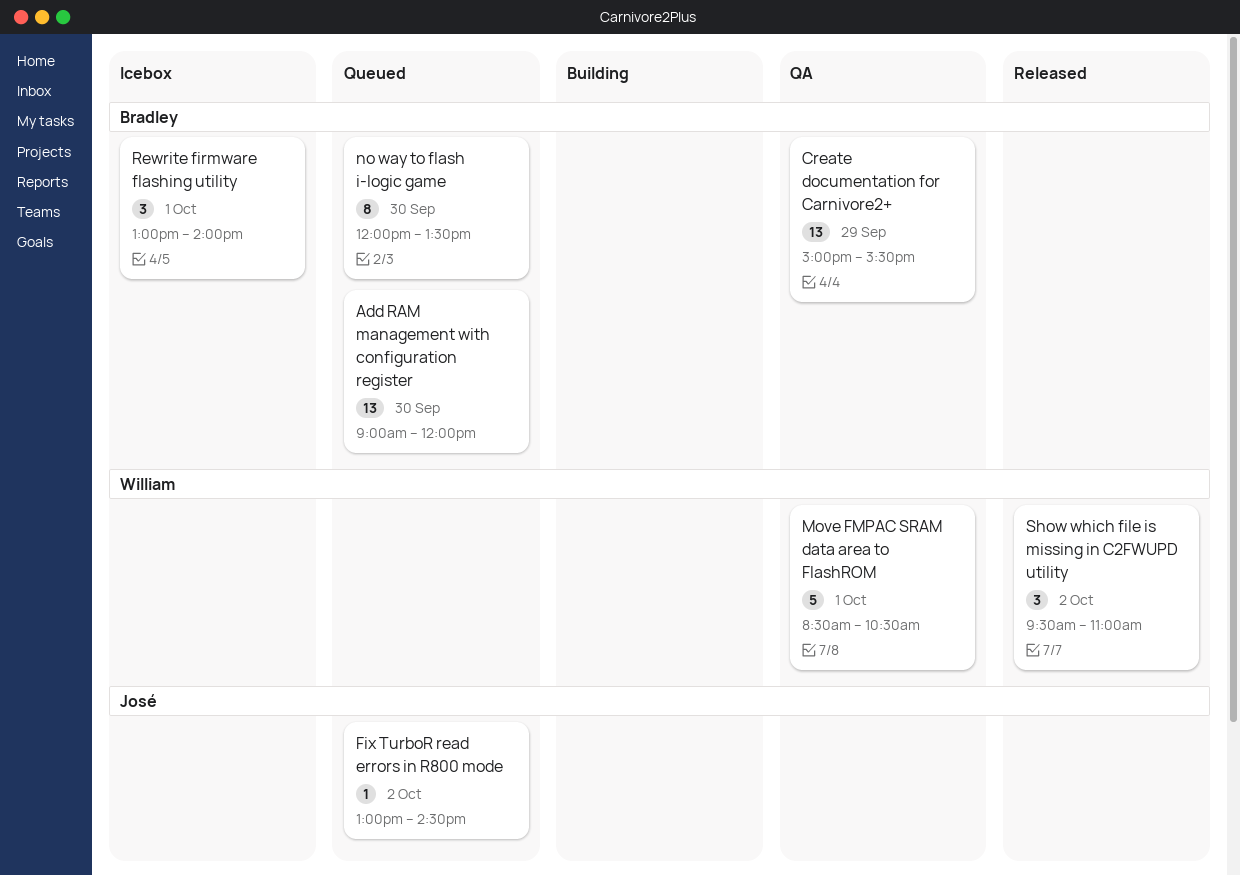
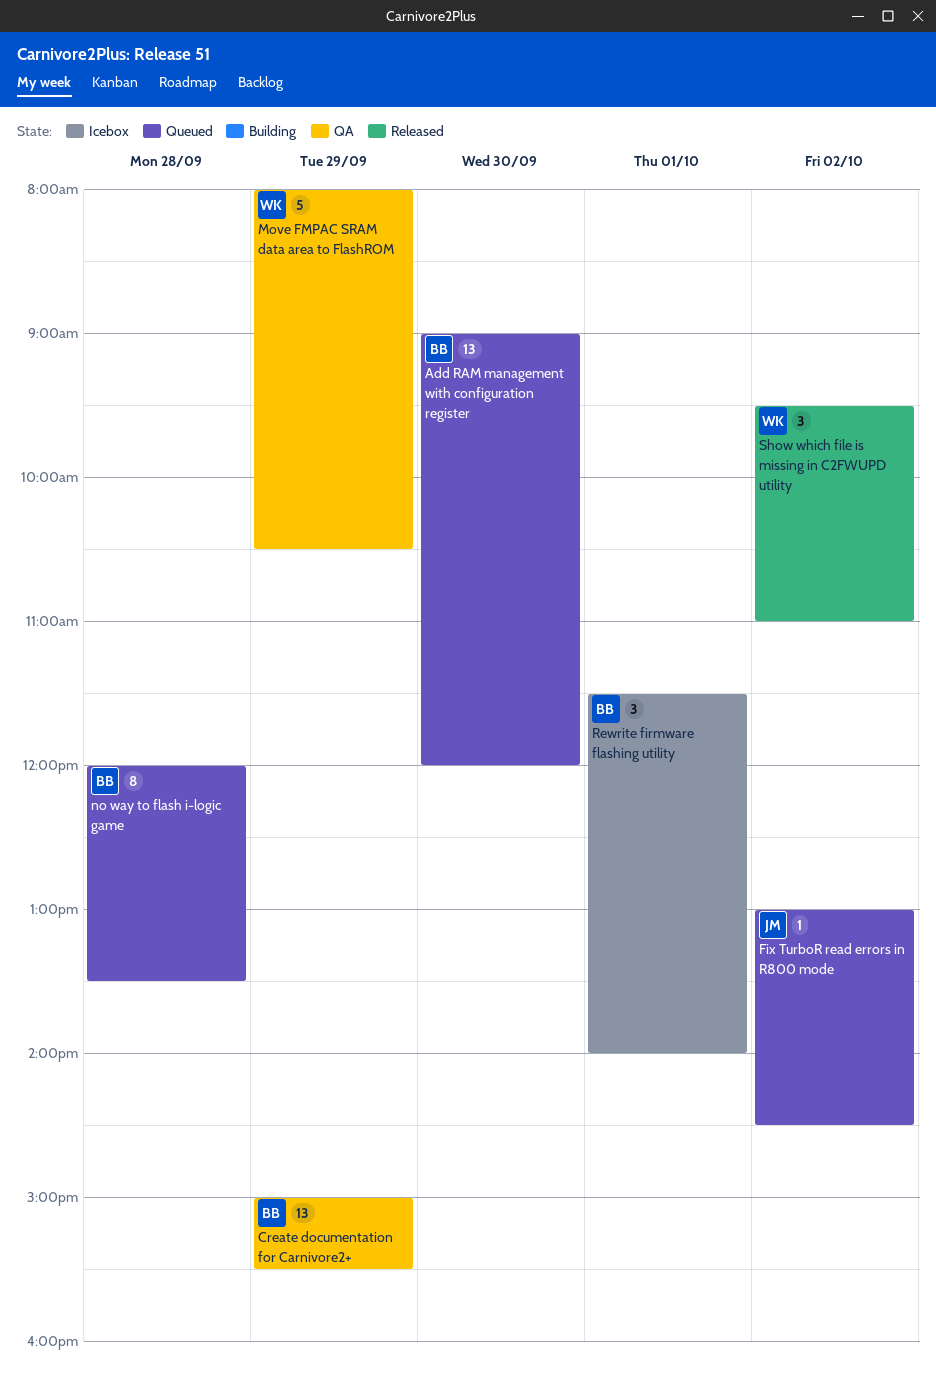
Move FMPAC SRAM data area to FlashROM, day: Oct 1 -> Sep 29
Move FMPAC SRAM data area to FlashROM, begins: 08:30 -> 08:00
no way to flash i-logic game, day: Sep 30 -> Sep 28
Rewrite firmware flashing utility, begins: 13:00 -> 11:30

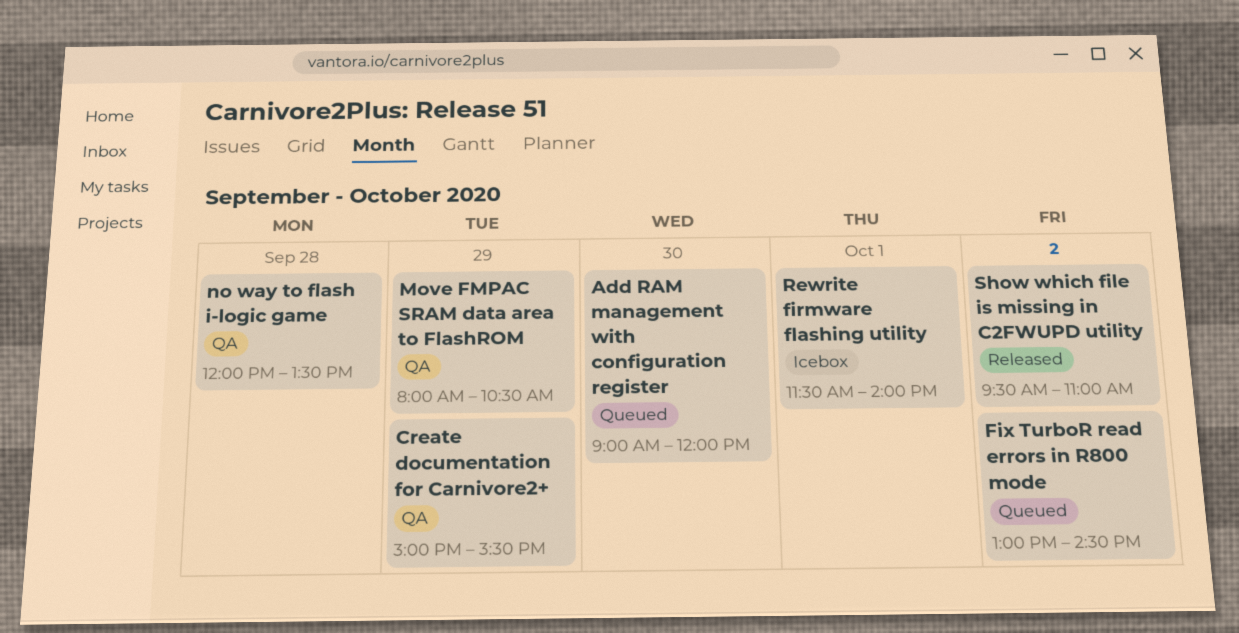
no way to flash i-logic game, status: Queued -> QA

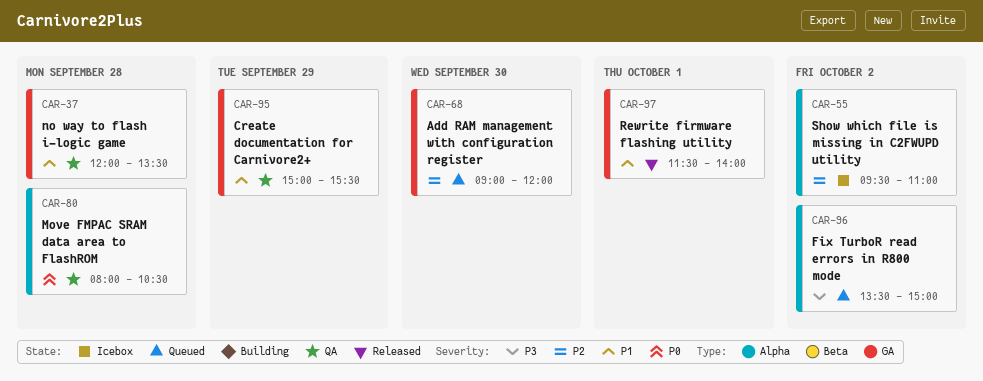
Fix TurboR read errors in R800 mode, begins: 13:00 -> 13:30
Fix TurboR read errors in R800 mode, ends: 14:30 -> 15:00
Move FMPAC SRAM data area to FlashROM, day: Sep 29 -> Sep 28
Rewrite firmware flashing utility, status: Icebox -> Released
Show which file is missing in C2FWUPD utility, status: Released -> Icebox

